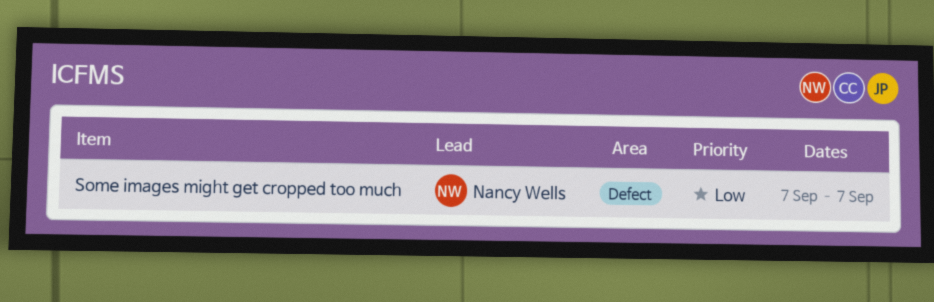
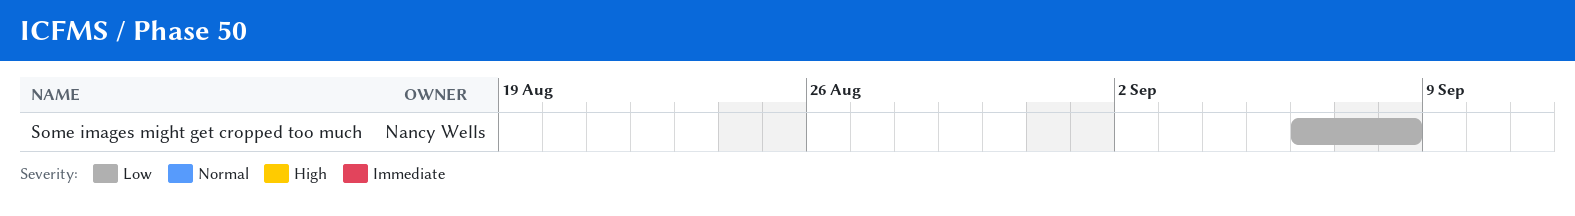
Some images might get cropped too much, start: Sep 7 -> Sep 6
Some images might get cropped too much, due: Sep 7 -> Sep 8

